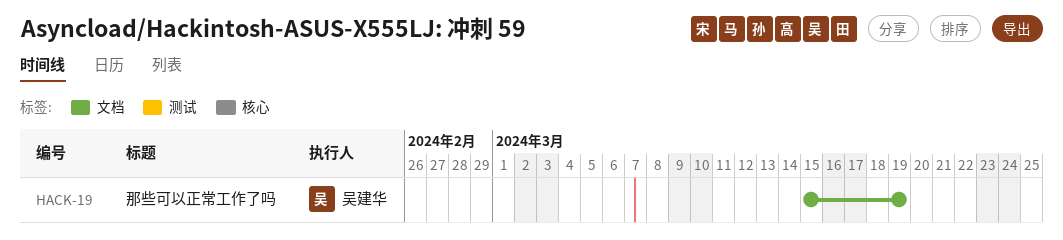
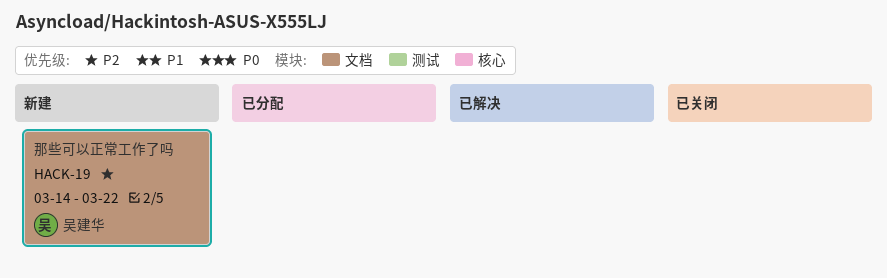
HACK-19, start: Mar 15 -> Mar 14
HACK-19, due: Mar 19 -> Mar 22

